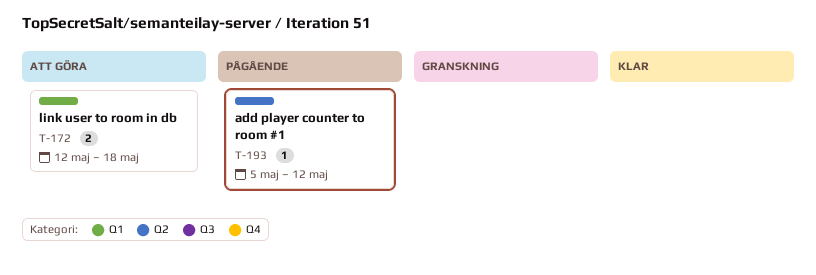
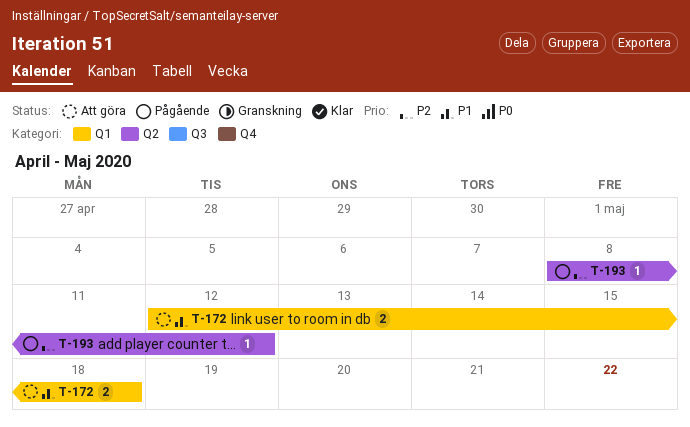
T-193, start: May 5 -> May 8

